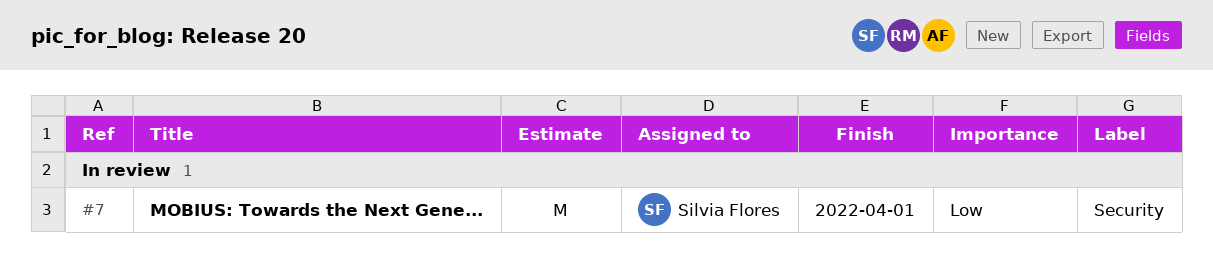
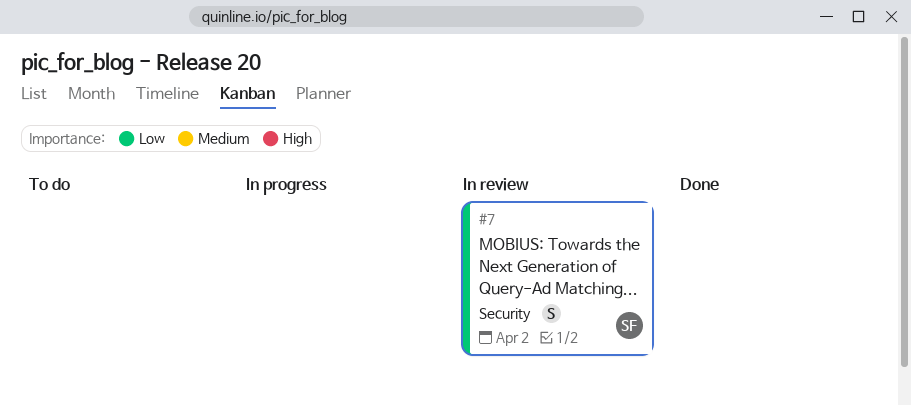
#7, estimate: M -> S
#7, due: Apr 1 -> Apr 2

